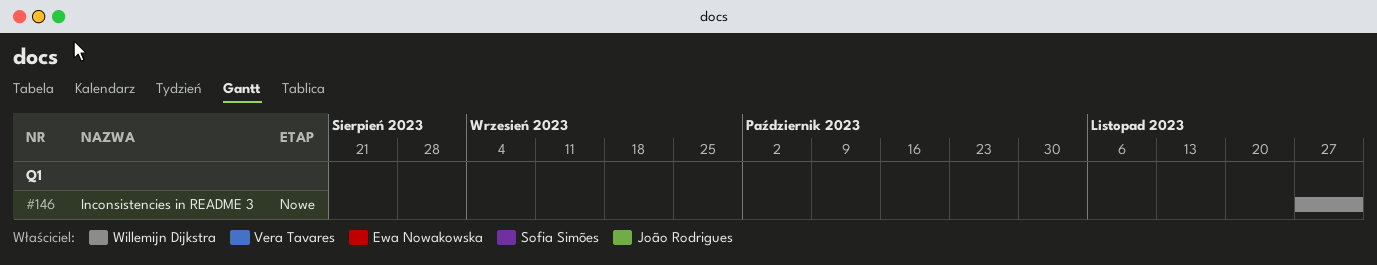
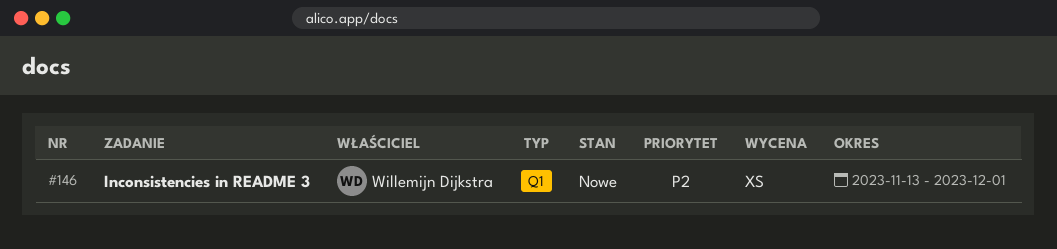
#146, start: Nov 27 -> Nov 13

